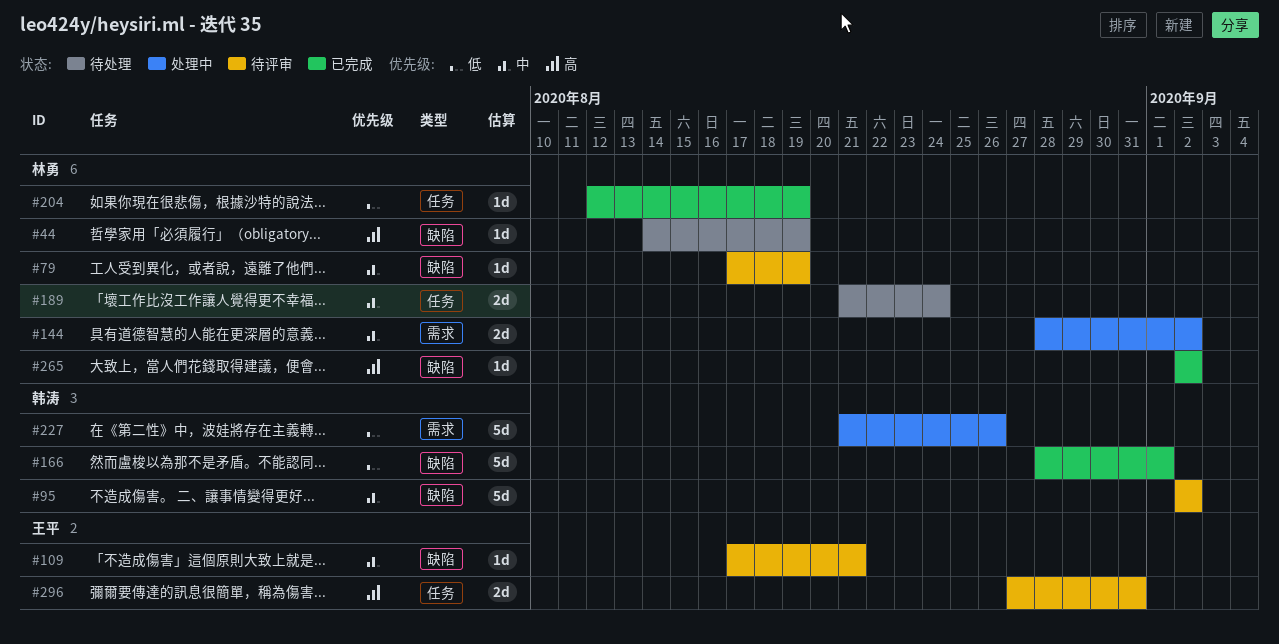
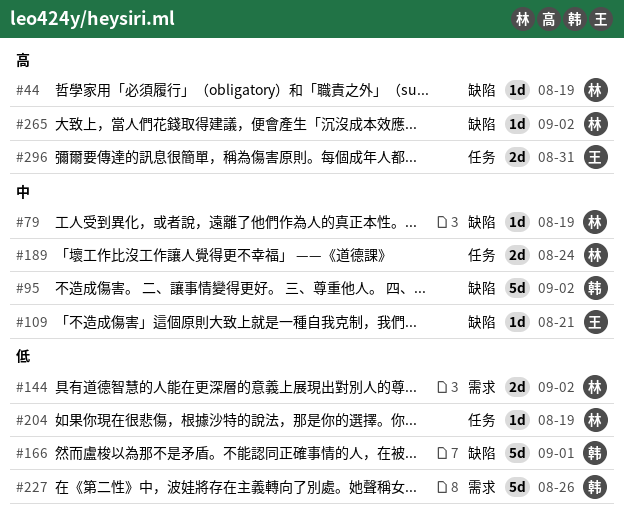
#144, priority: 中 -> 低

